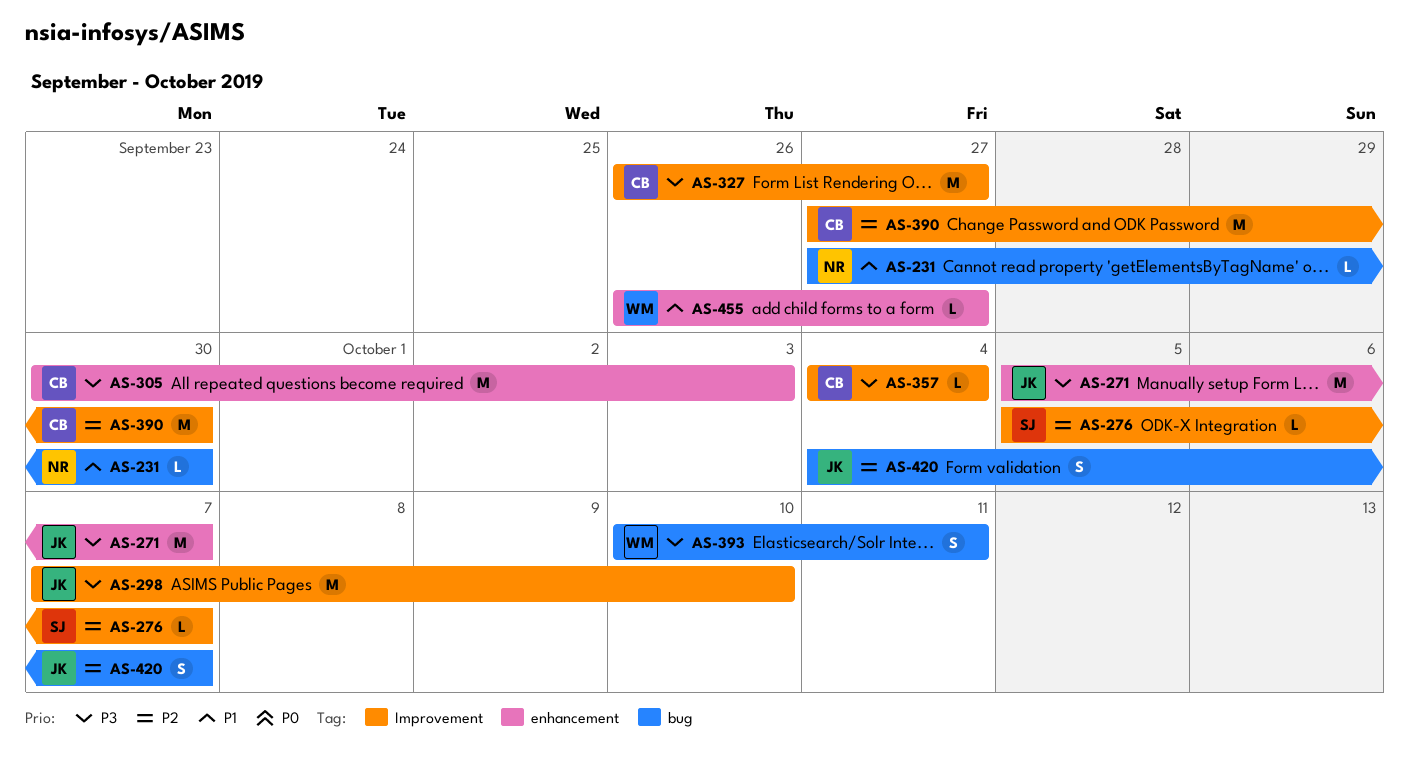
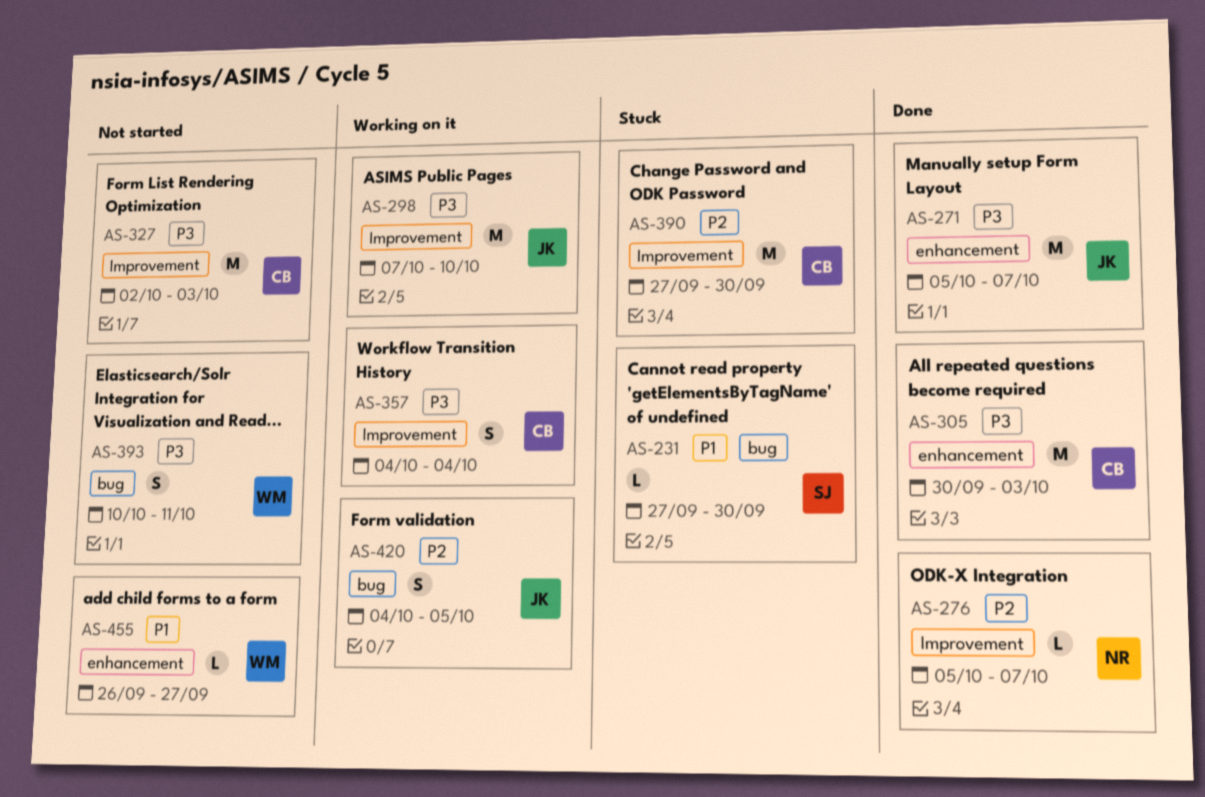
AS-231, owner: NR -> SJ
AS-276, owner: SJ -> NR
AS-327, start: Sep 26 -> Oct 2
AS-327, due: Sep 27 -> Oct 3
AS-357, estimate: L -> S
AS-420, due: Oct 7 -> Oct 5

